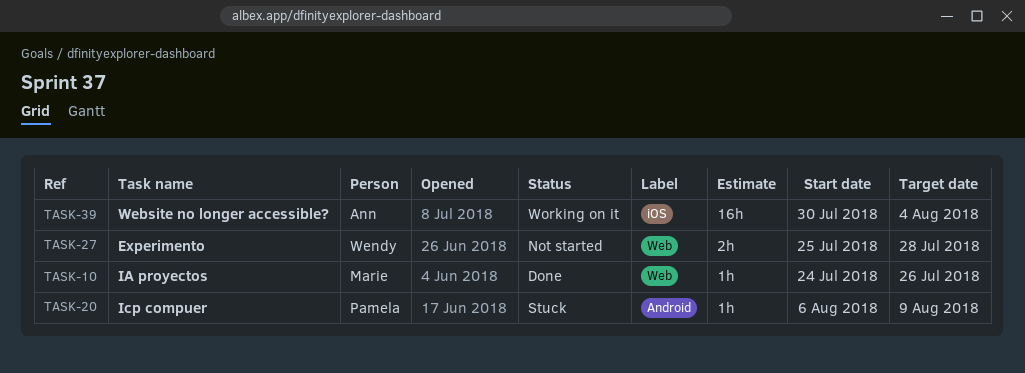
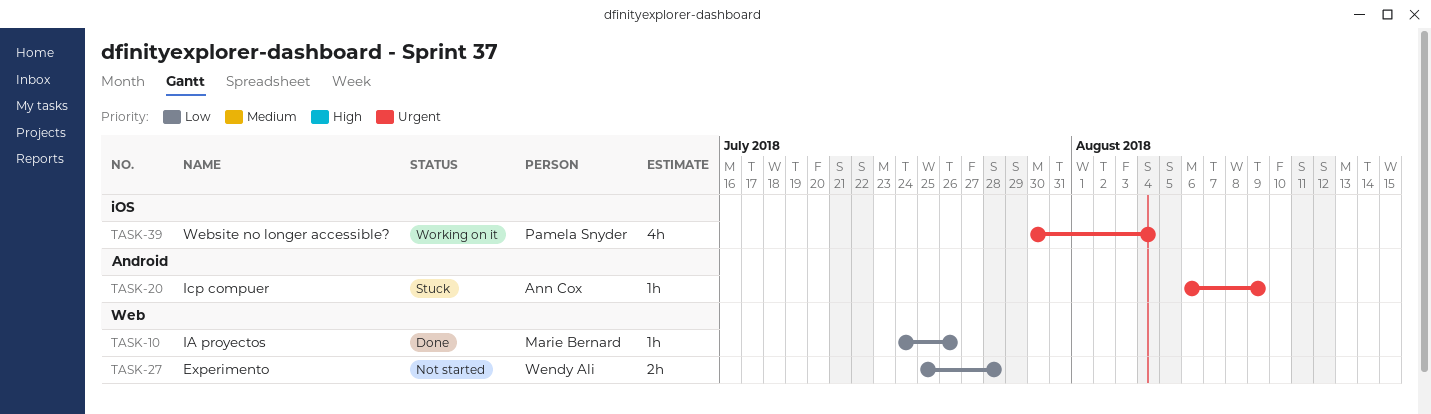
TASK-20, owner: Pamela Snyder -> Ann Cox
TASK-39, owner: Ann Cox -> Pamela Snyder
TASK-39, estimate: 16h -> 4h

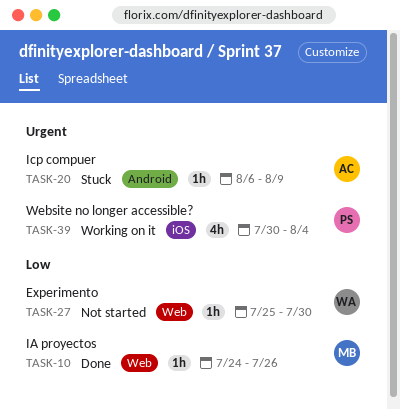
TASK-27, estimate: 2h -> 1h
TASK-27, due: Jul 28 -> Jul 30

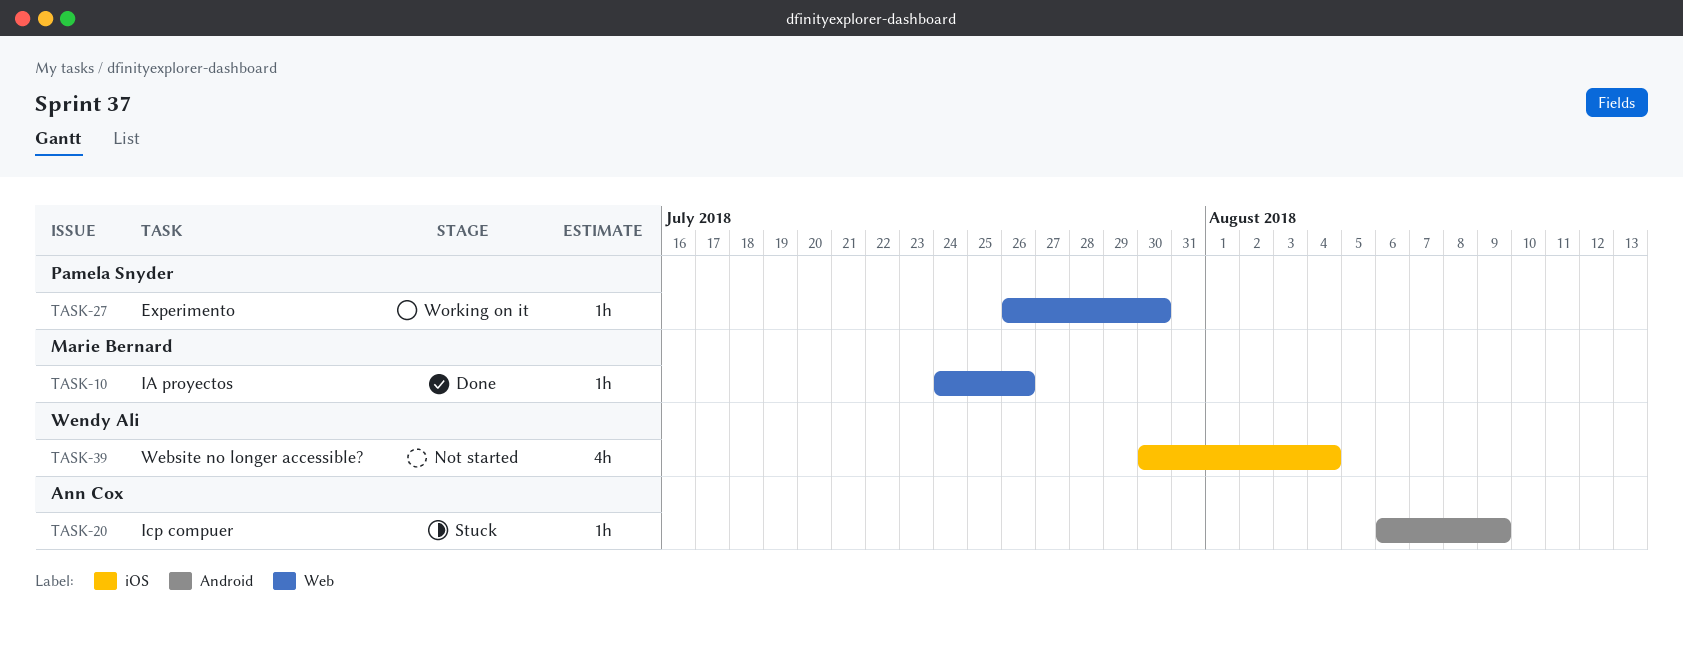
TASK-27, status: Not started -> Working on it
TASK-27, owner: Wendy Ali -> Pamela Snyder
TASK-27, start: Jul 25 -> Jul 26
TASK-39, status: Working on it -> Not started
TASK-39, owner: Pamela Snyder -> Wendy Ali

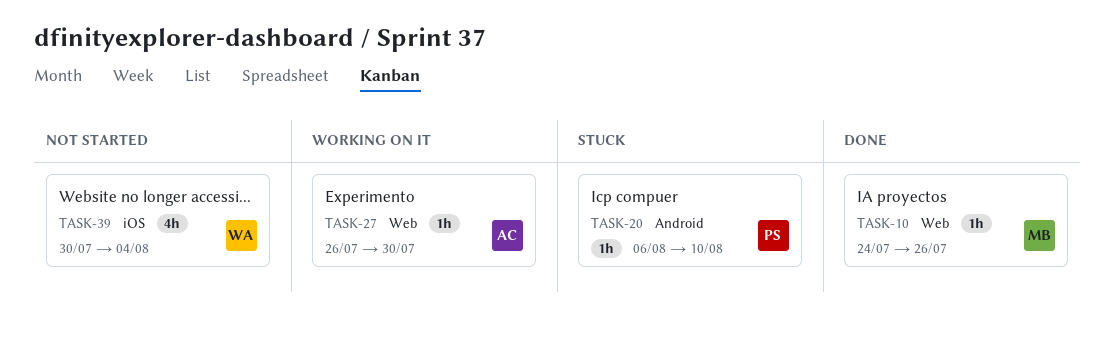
TASK-20, owner: Ann Cox -> Pamela Snyder
TASK-20, due: Aug 9 -> Aug 10
TASK-27, owner: Pamela Snyder -> Ann Cox

